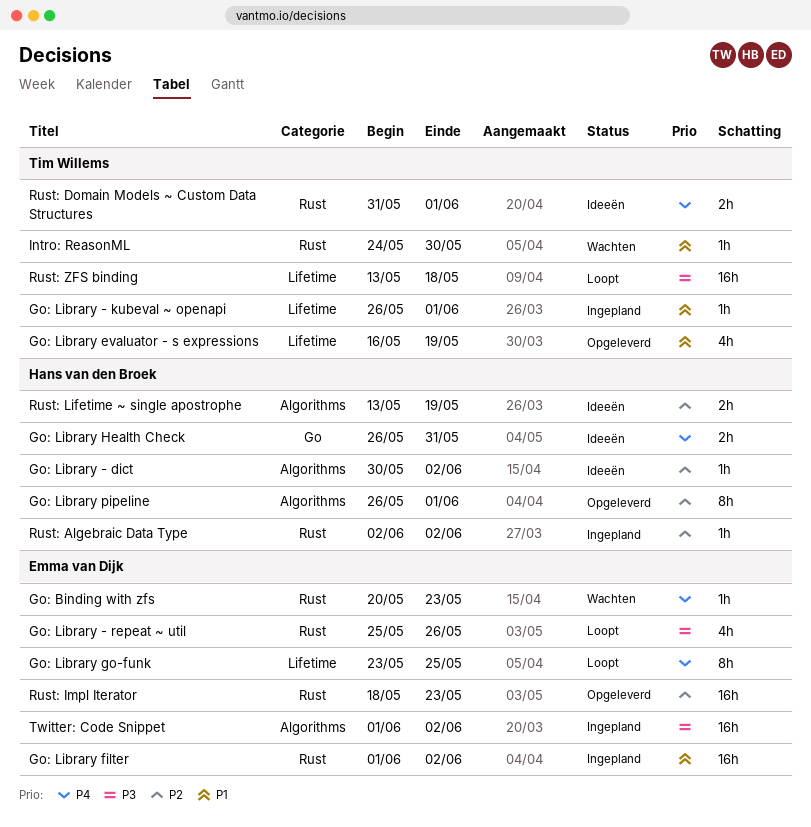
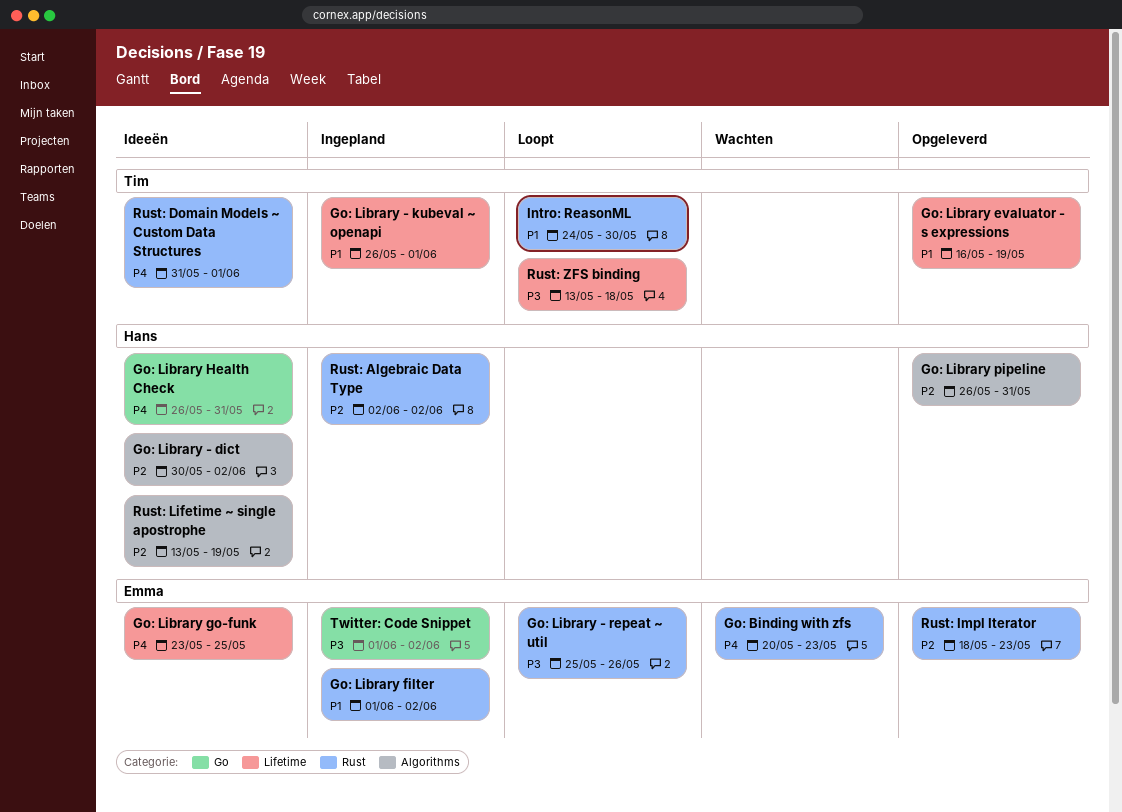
Go: Library go-funk, status: Loopt -> Ideeën
Go: Library pipeline, due: Jun 1 -> May 31
Intro: ReasonML, status: Wachten -> Loopt
Twitter: Code Snippet, label: Algorithms -> Go

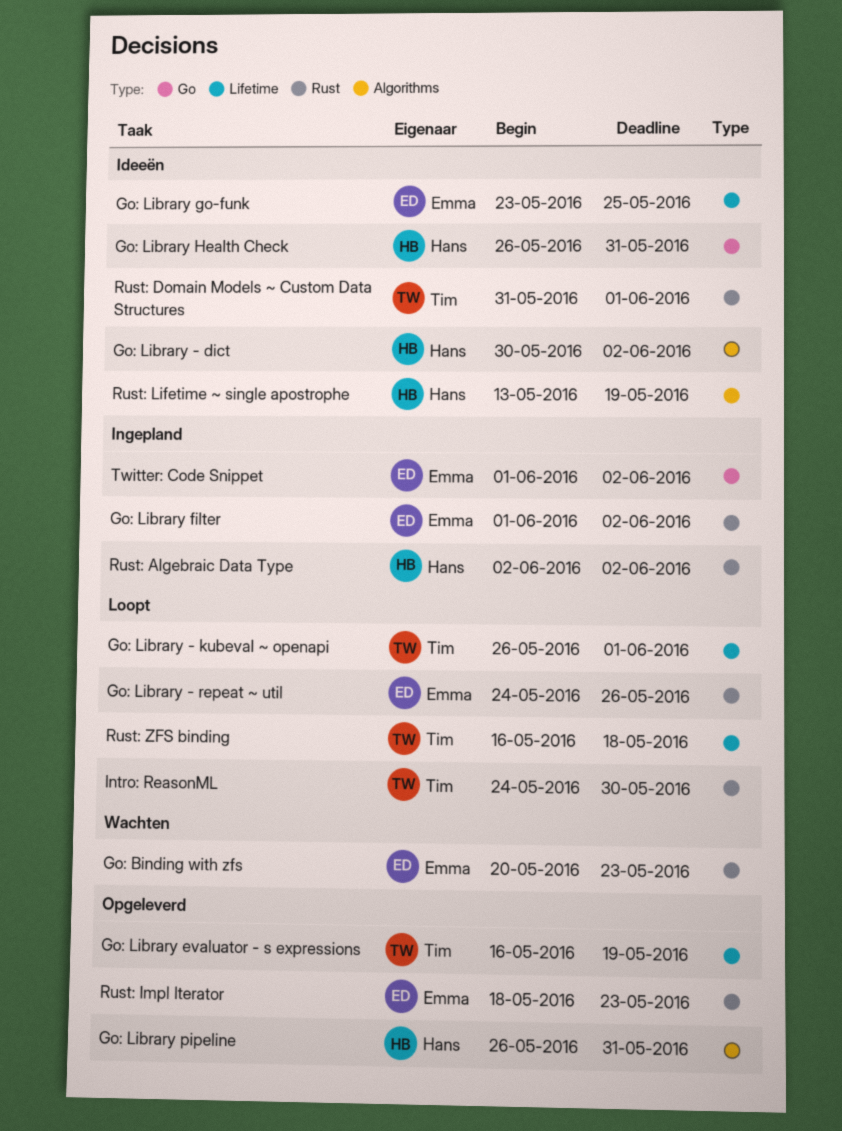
Go: Library - kubeval ~ openapi, status: Ingepland -> Loopt
Go: Library - repeat ~ util, start: May 25 -> May 24
Rust: ZFS binding, start: May 13 -> May 16

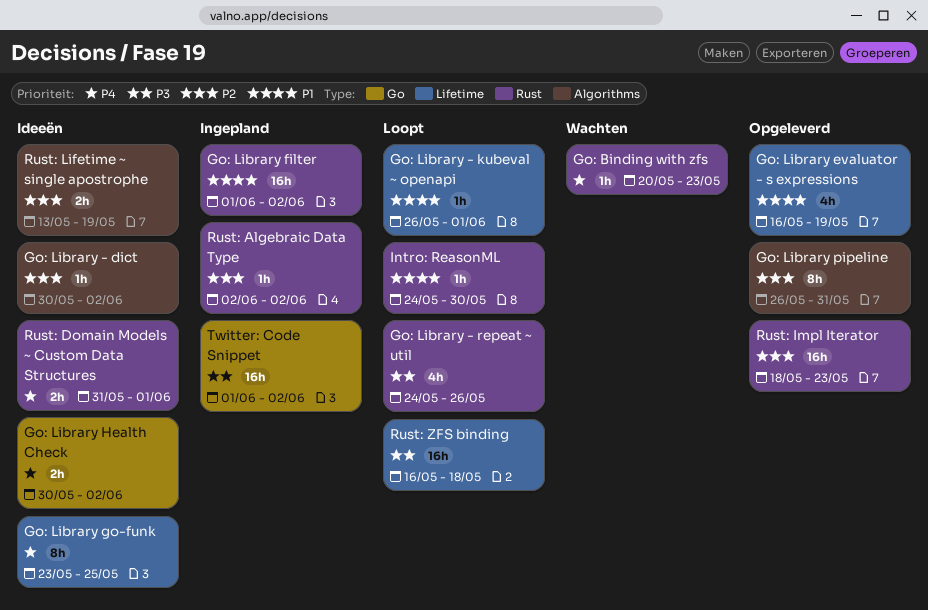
Go: Library Health Check, start: May 26 -> May 30
Go: Library Health Check, due: May 31 -> Jun 2

